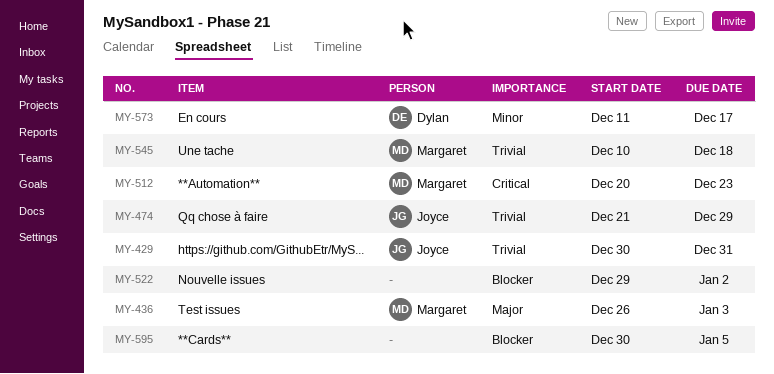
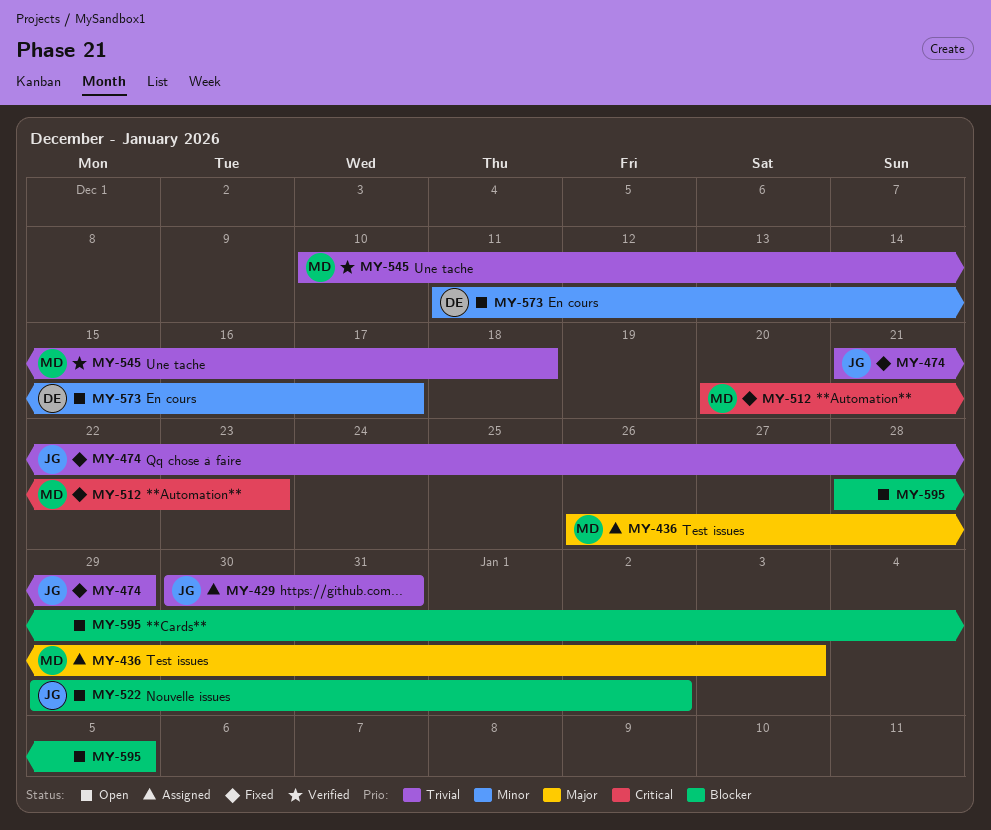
MY-522, owner: none -> Joyce
MY-595, start: Dec 30 -> Dec 28

